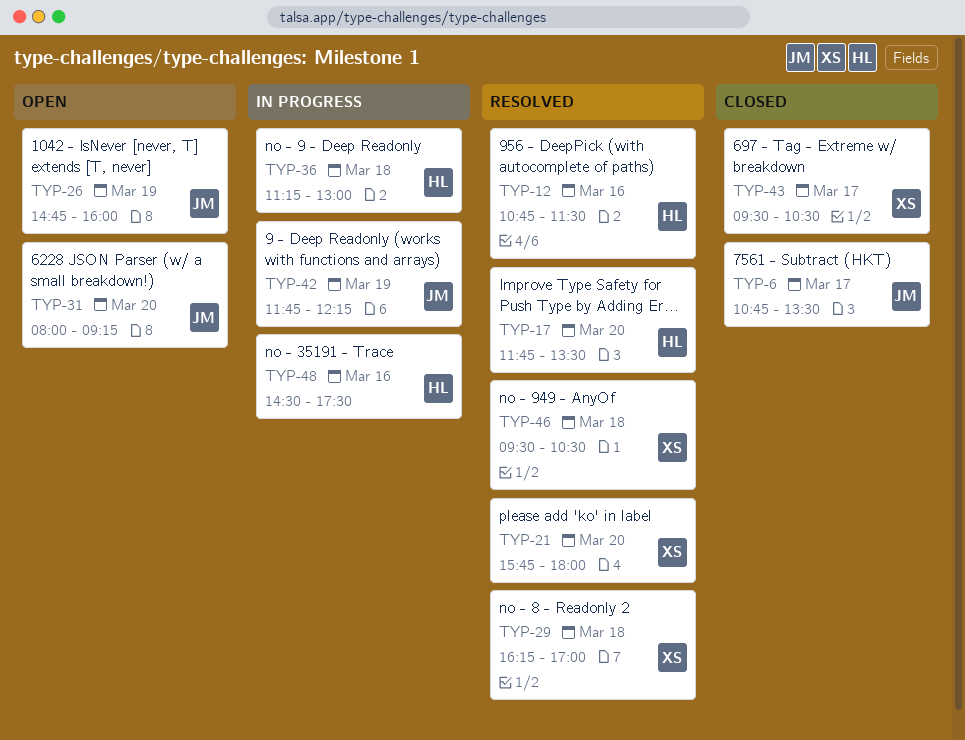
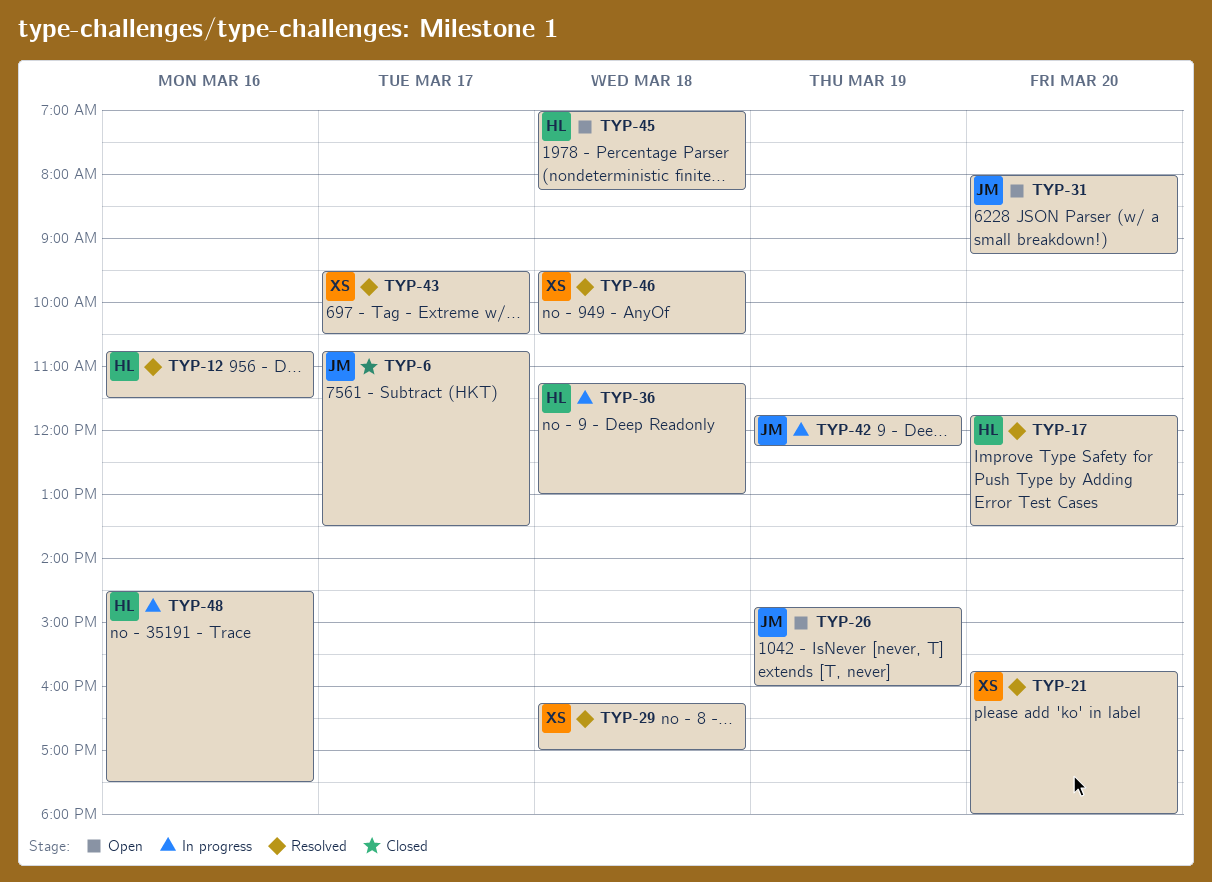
TYP-43, status: Closed -> Resolved
TYP-45: none -> present

